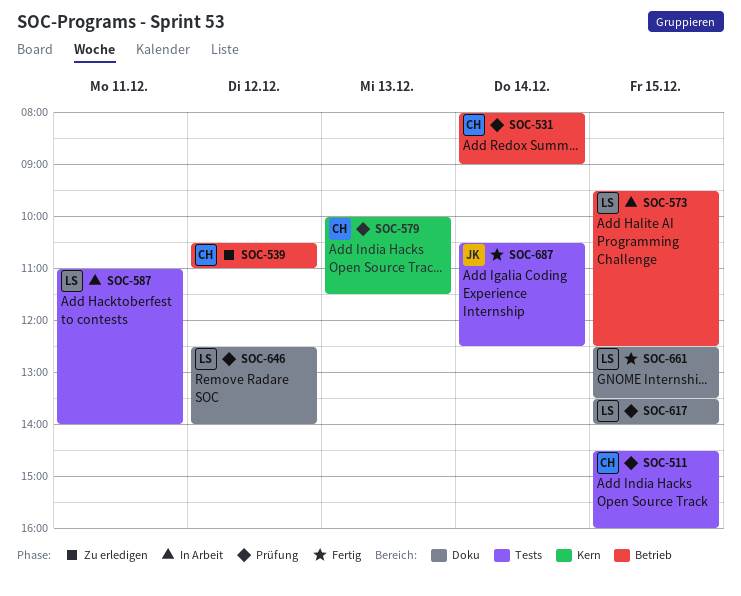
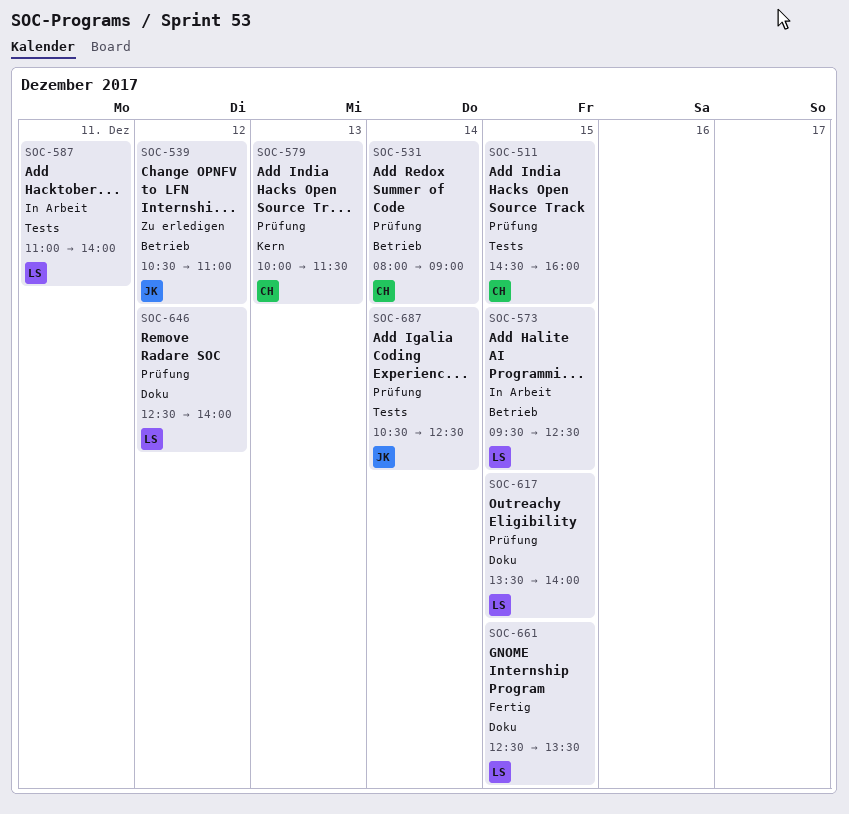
SOC-539, owner: CH -> JK
SOC-687, status: Fertig -> Prüfung

